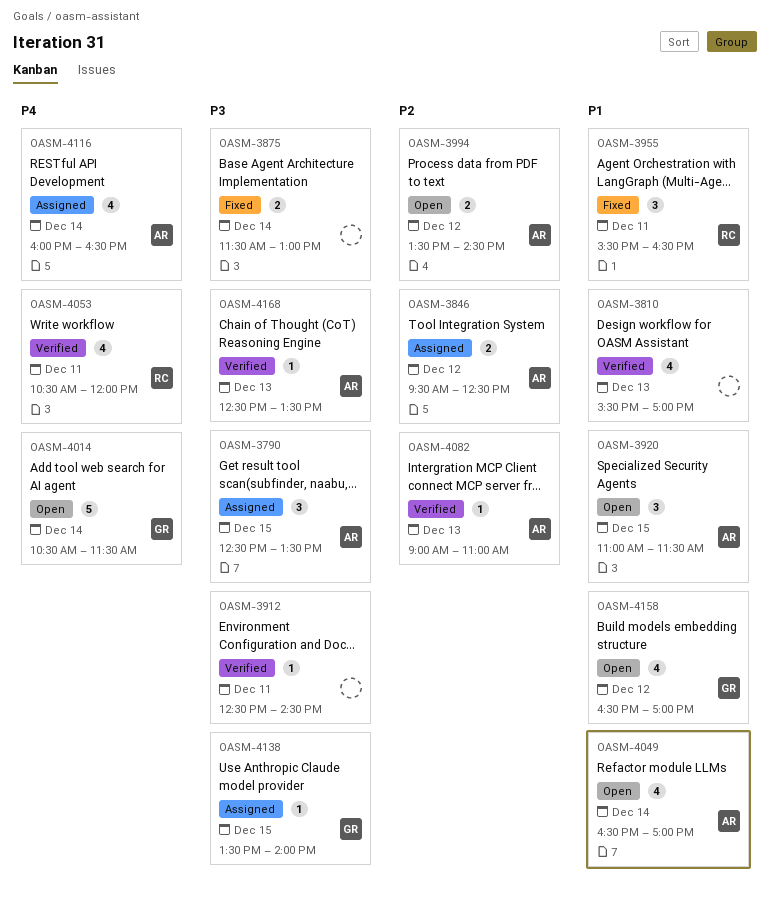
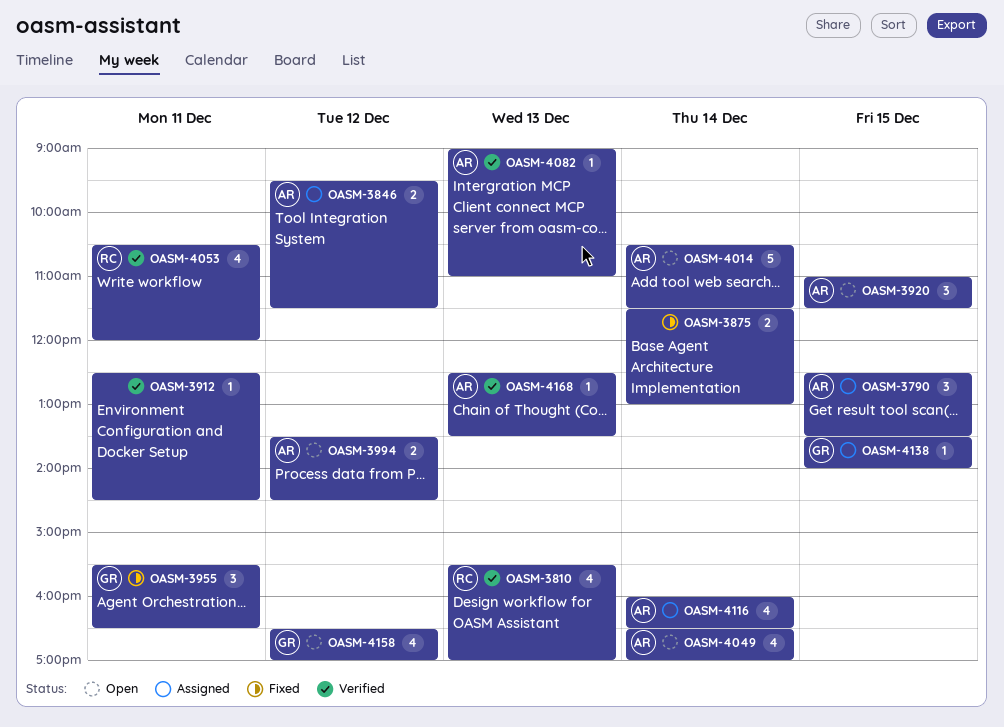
OASM-3810, owner: none -> RC
OASM-3846, ends: 12:30 -> 11:30
OASM-3955, owner: RC -> GR
OASM-4014, owner: GR -> AR

